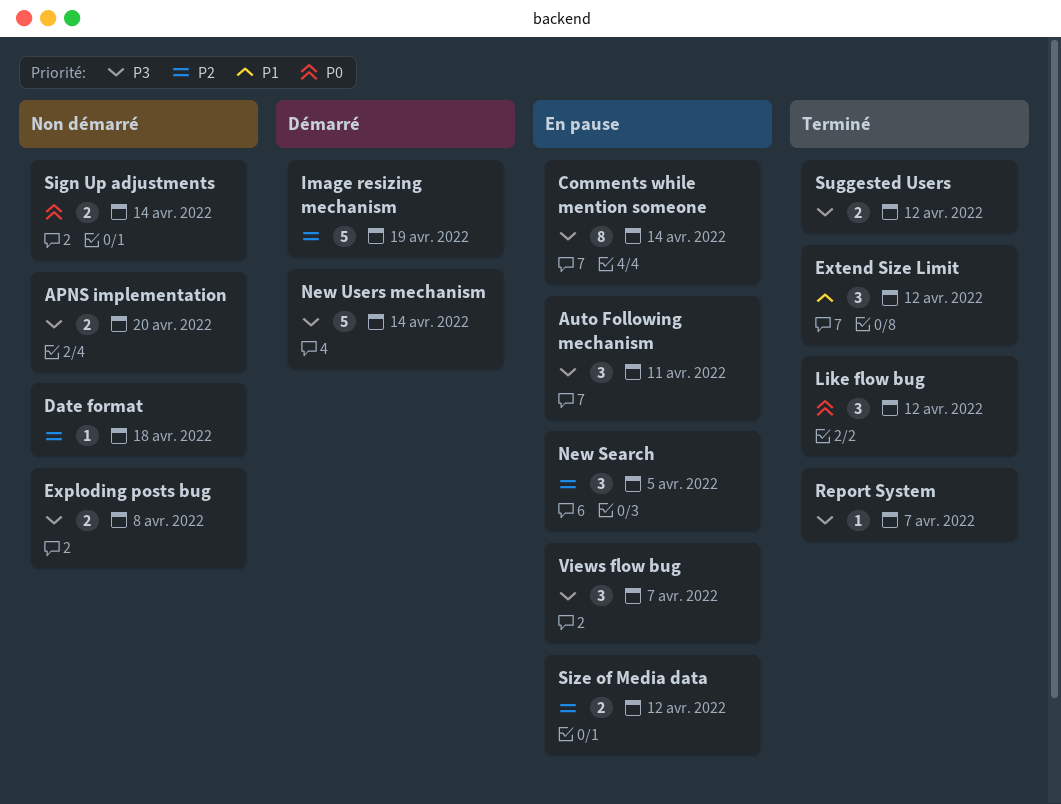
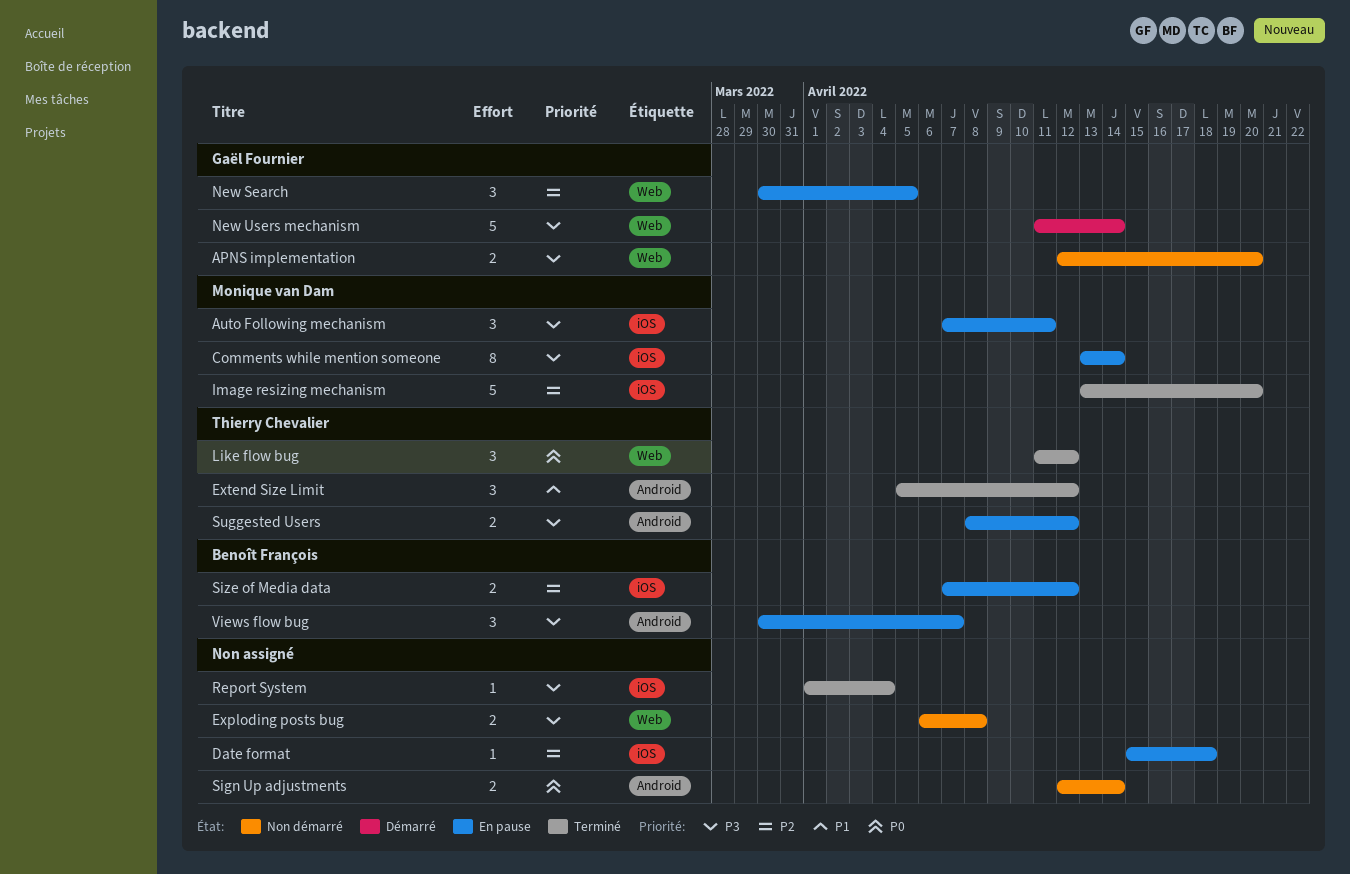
Date format, status: Non démarré -> En pause
Image resizing mechanism, status: Démarré -> Terminé
Image resizing mechanism, due: Apr 19 -> Apr 20
Report System, due: Apr 7 -> Apr 4
Suggested Users, status: Terminé -> En pause

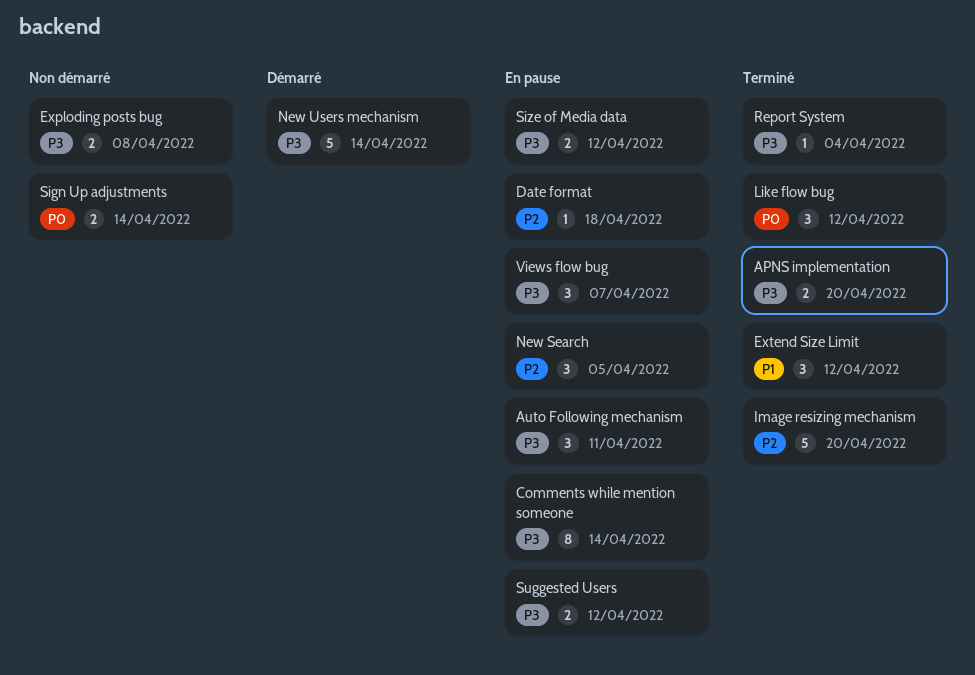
APNS implementation, status: Non démarré -> Terminé
Size of Media data, priority: P2 -> P3

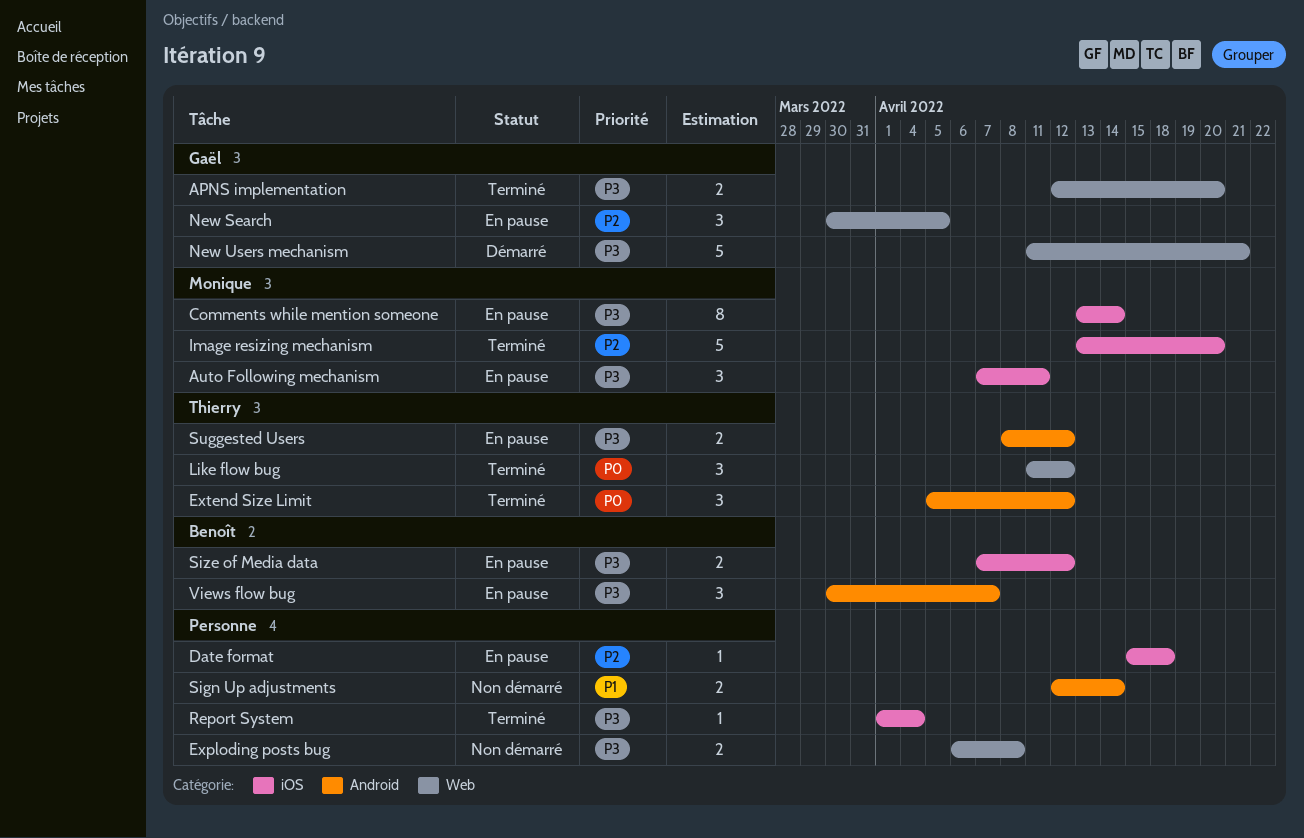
Extend Size Limit, priority: P1 -> P0
New Users mechanism, due: Apr 14 -> Apr 21
Sign Up adjustments, priority: P0 -> P1

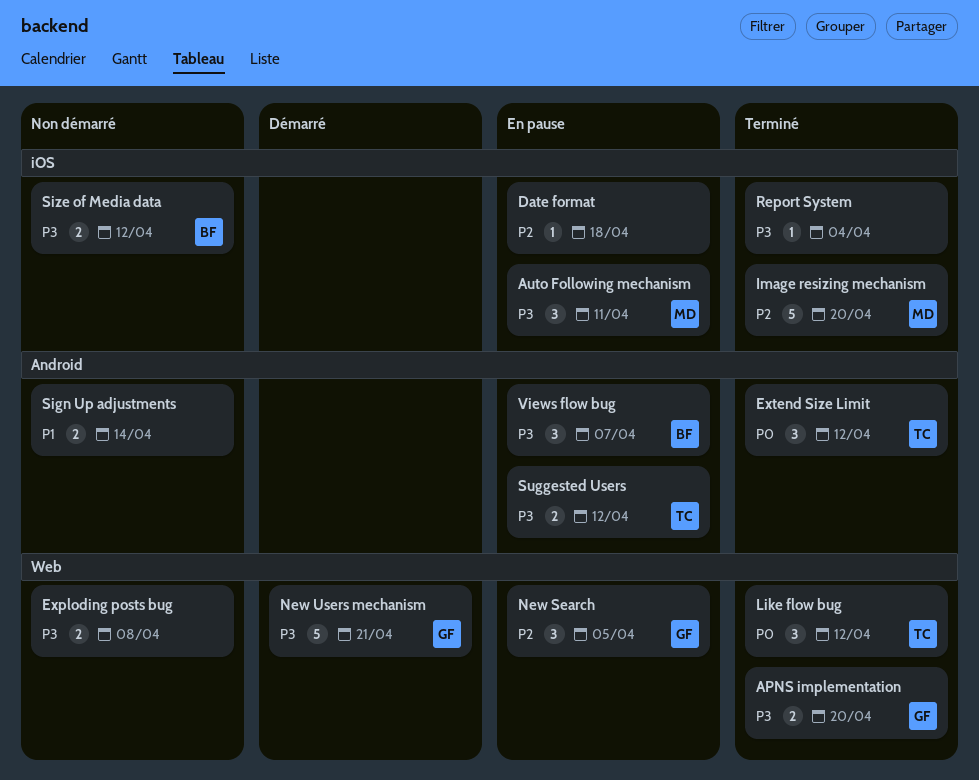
Comments while mention someone: present -> none
Size of Media data, status: En pause -> Non démarré

